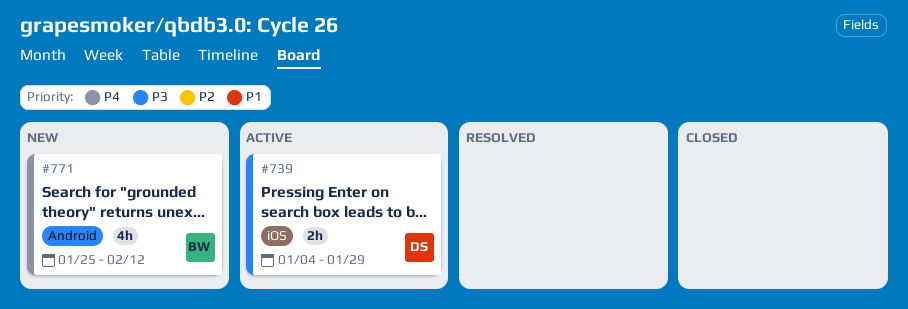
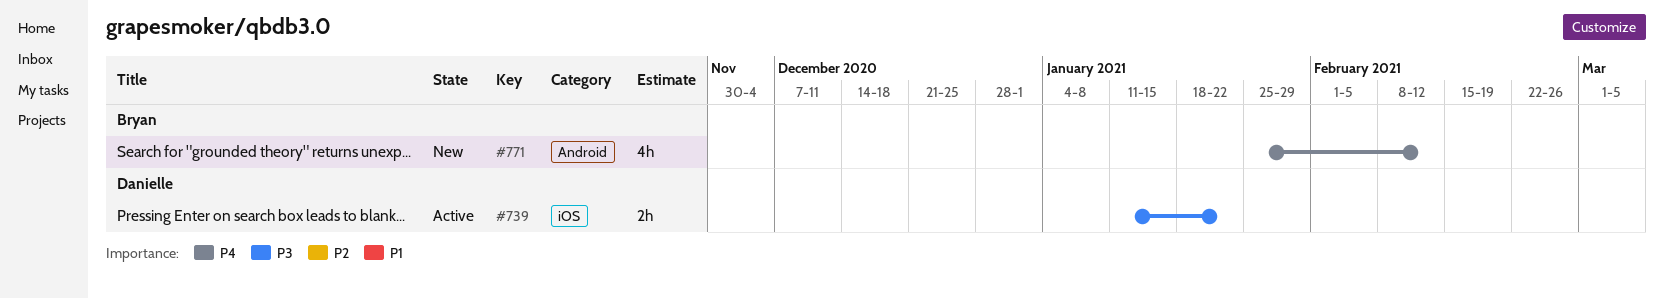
#739, start: Jan 4 -> Jan 11
#739, due: Jan 29 -> Jan 22

